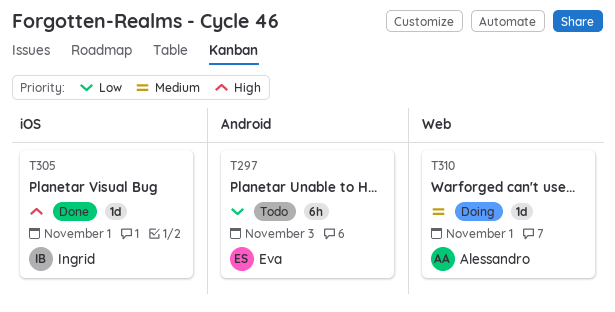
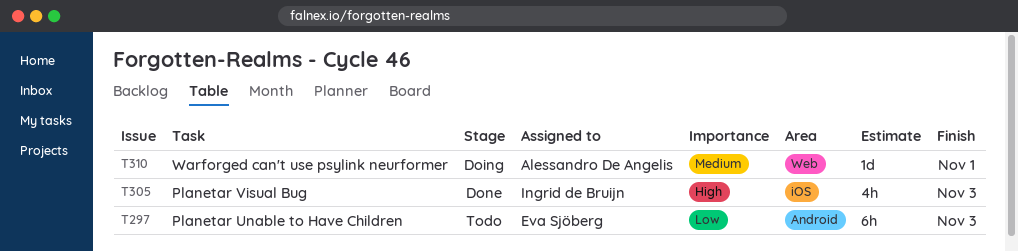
T305, estimate: 1d -> 4h
T305, due: Nov 1 -> Nov 3

